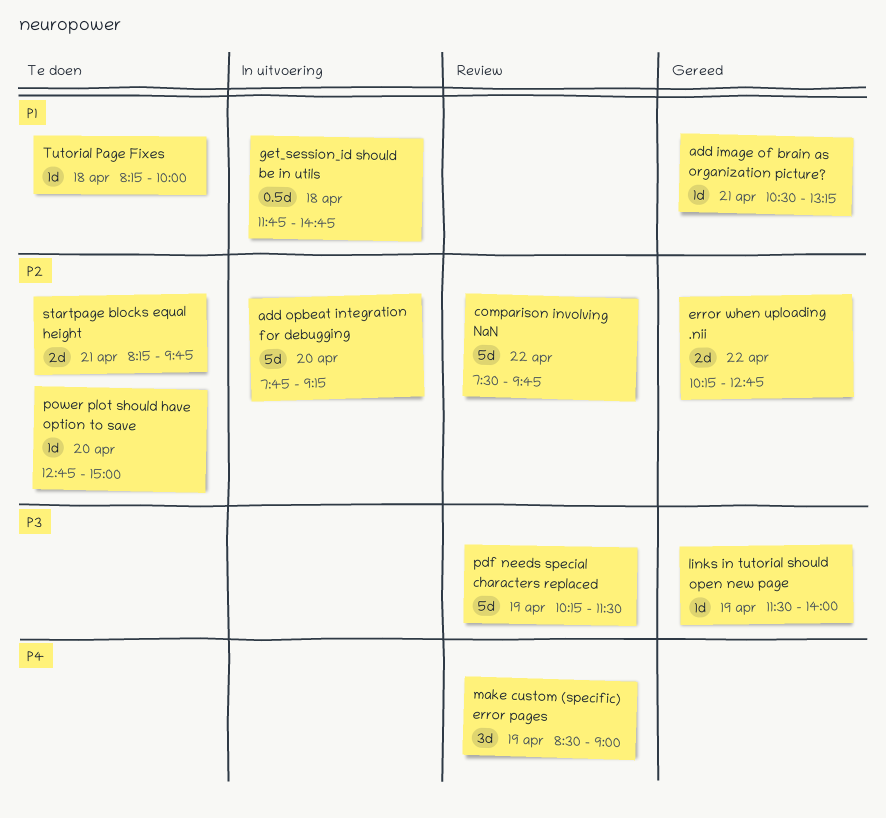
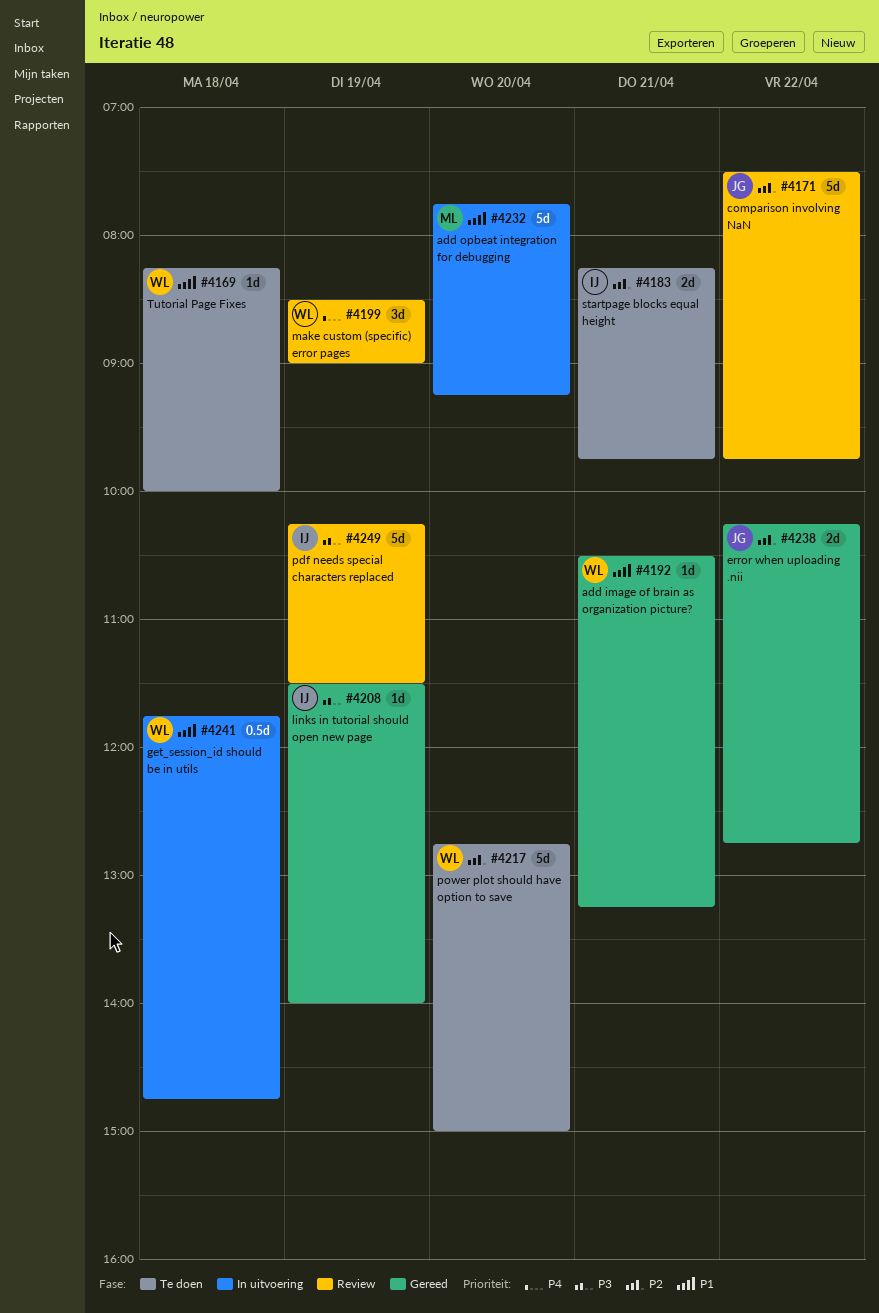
add opbeat integration for debugging, priority: P2 -> P1
power plot should have option to save, estimate: 1d -> 5d

